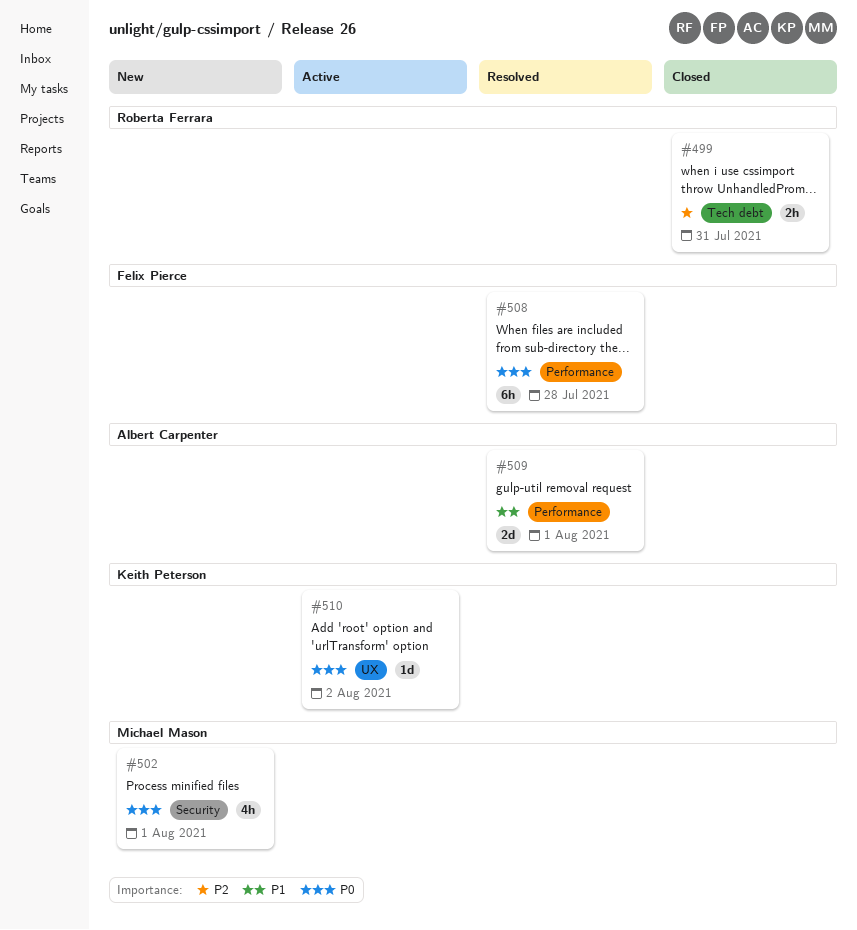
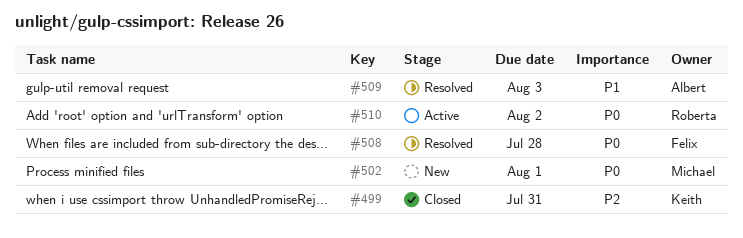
#499, owner: Roberta Ferrara -> Keith Peterson
#509, due: Aug 1 -> Aug 3
#510, owner: Keith Peterson -> Roberta Ferrara

